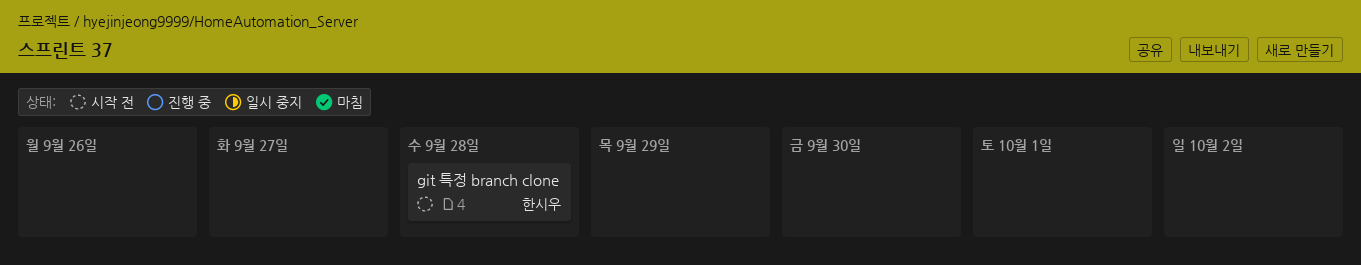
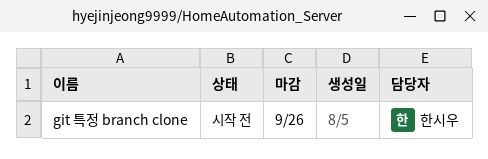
git 특정 branch clone, due: Sep 28 -> Sep 26

